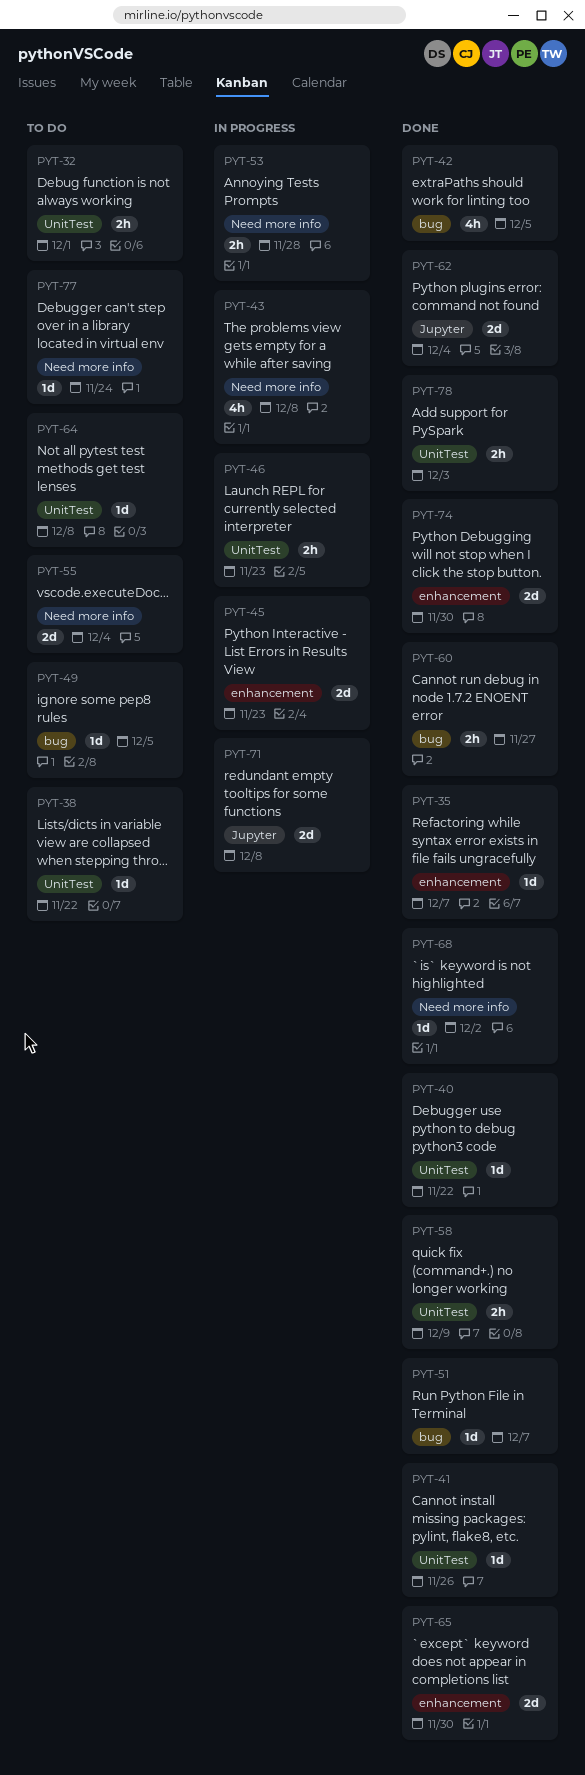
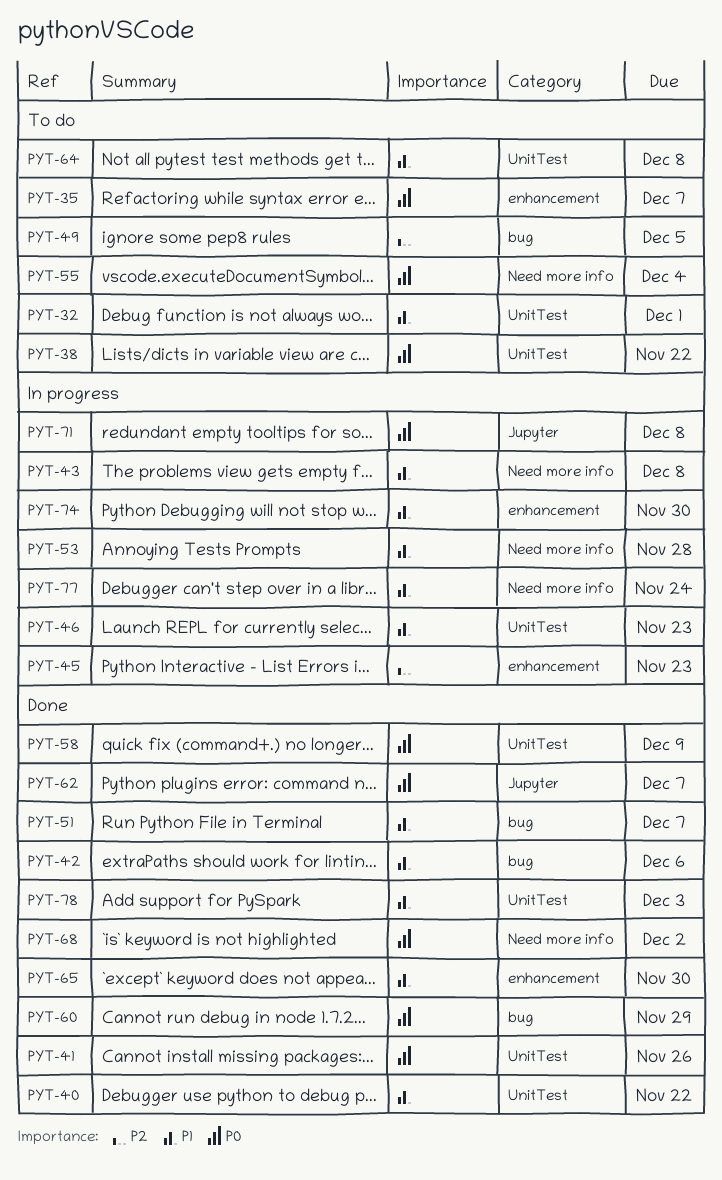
PYT-35, status: Done -> To do
PYT-42, due: Dec 5 -> Dec 6
PYT-60, due: Nov 27 -> Nov 29
PYT-62, due: Dec 4 -> Dec 7
PYT-74, status: Done -> In progress
PYT-77, status: To do -> In progress

